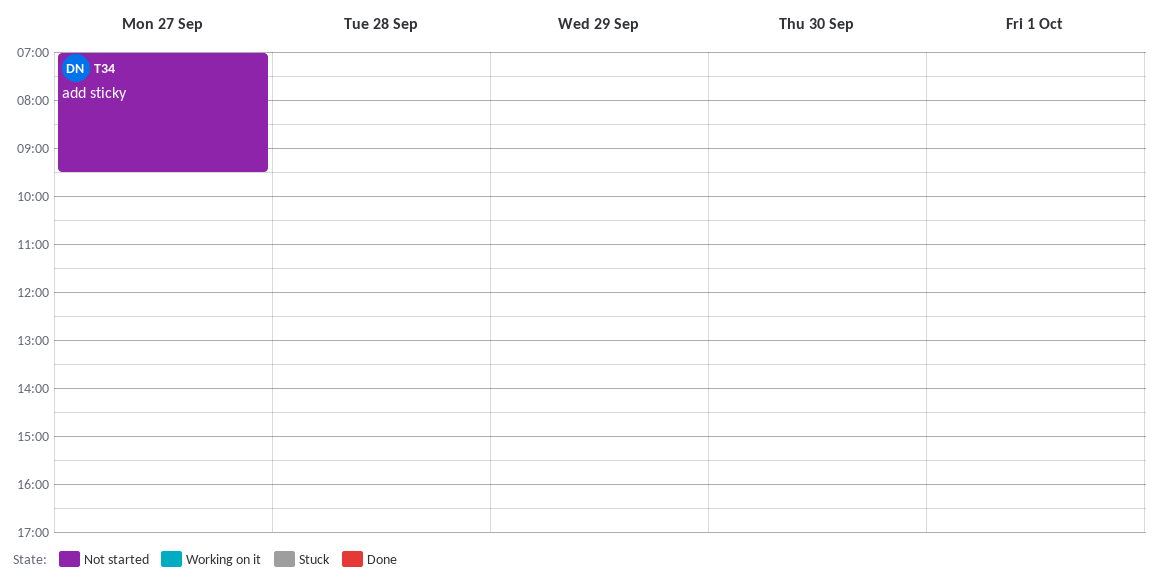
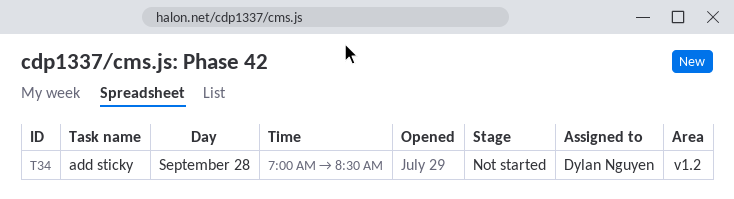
T34, day: Sep 27 -> Sep 28
T34, ends: 09:30 -> 08:30

